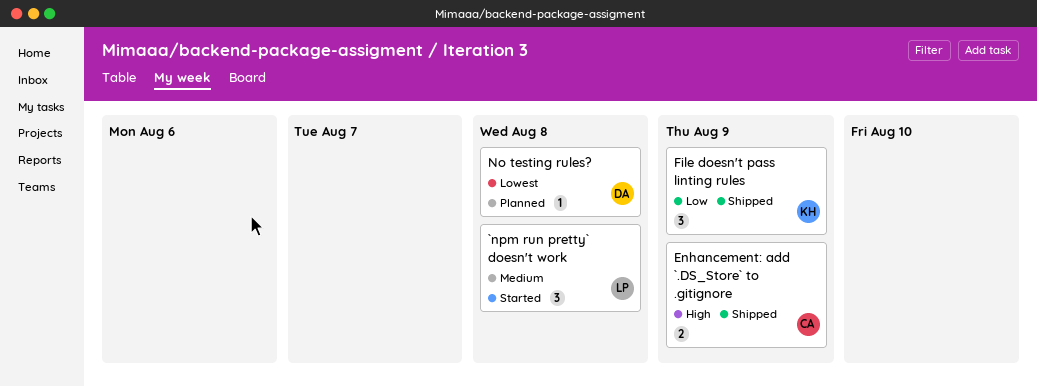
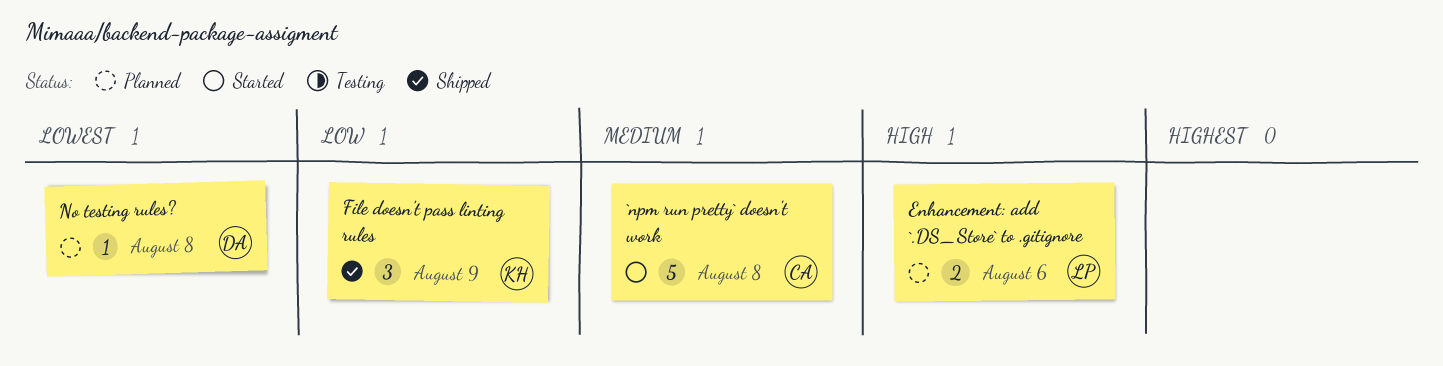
`npm run pretty` doesn't work, owner: LP -> CA
`npm run pretty` doesn't work, estimate: 3 -> 5
Enhancement: add `.DS_Store` to .gitignore, status: Shipped -> Planned
Enhancement: add `.DS_Store` to .gitignore, owner: CA -> LP
Enhancement: add `.DS_Store` to .gitignore, due: Aug 9 -> Aug 6

